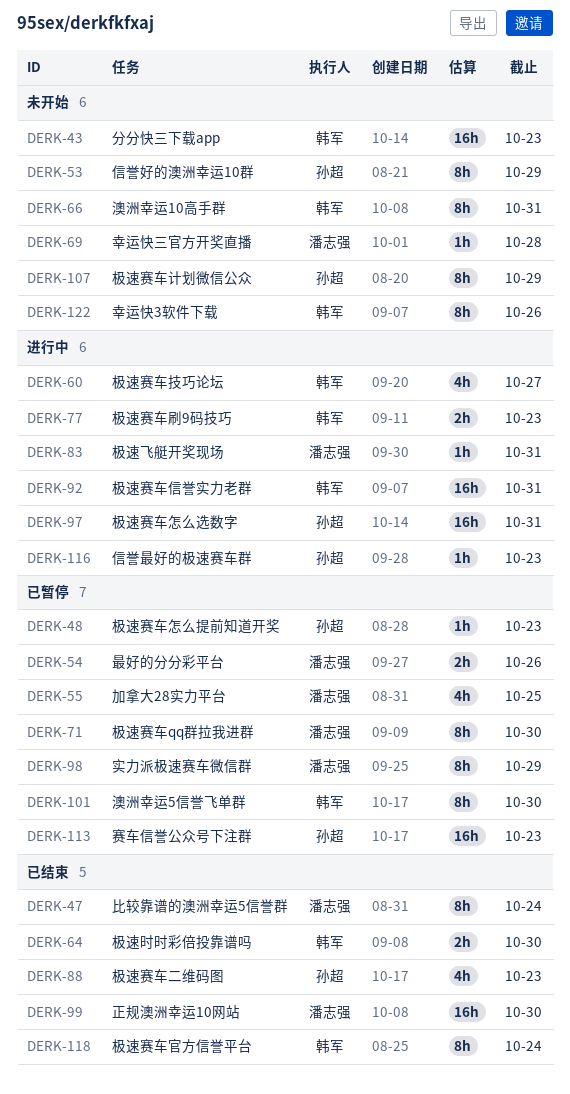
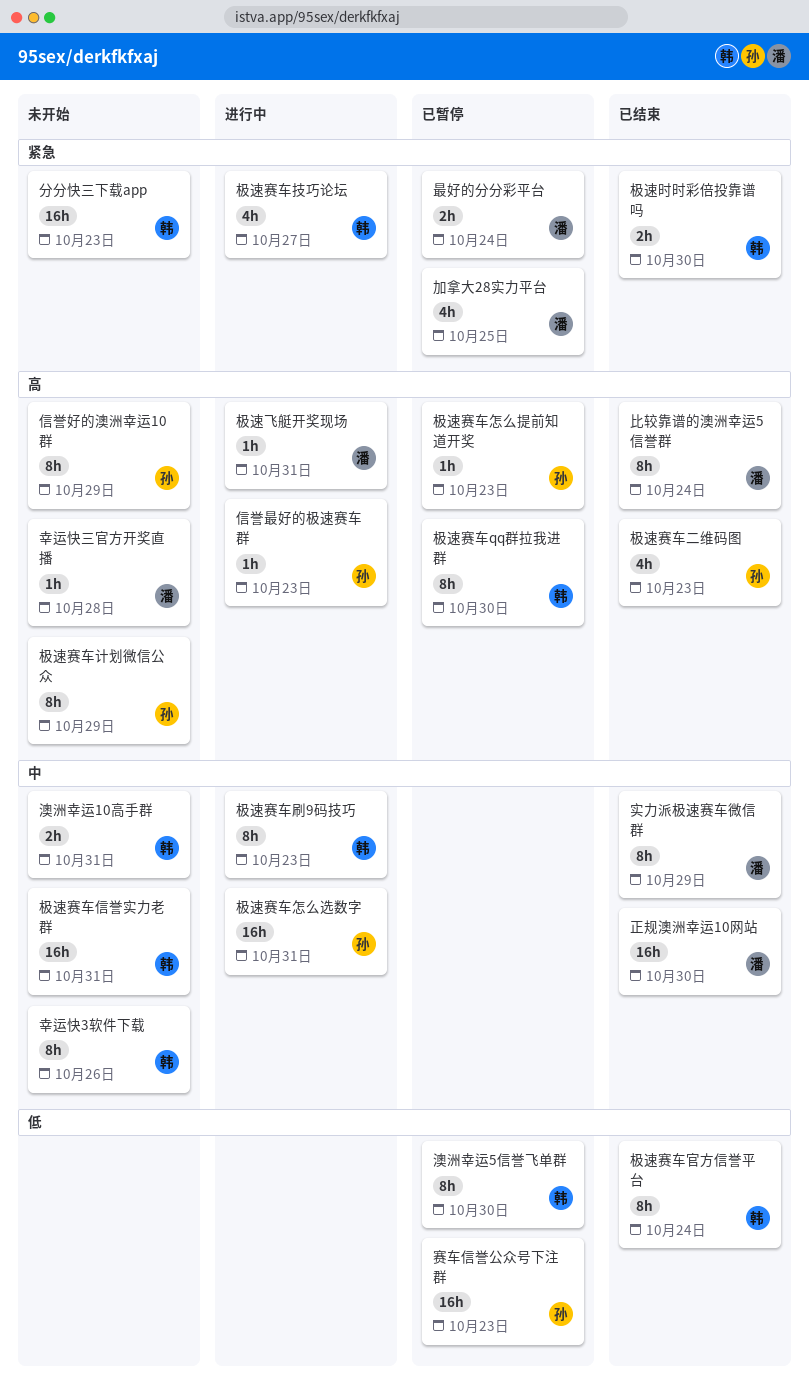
实力派极速赛车微信群, status: 已暂停 -> 已结束
最好的分分彩平台, due: Oct 26 -> Oct 24
极速赛车qq群拉我进群, owner: 潘志强 -> 韩军
极速赛车信誉实力老群, status: 进行中 -> 未开始
极速赛车刷9码技巧, estimate: 2h -> 8h
澳洲幸运10高手群, estimate: 8h -> 2h

